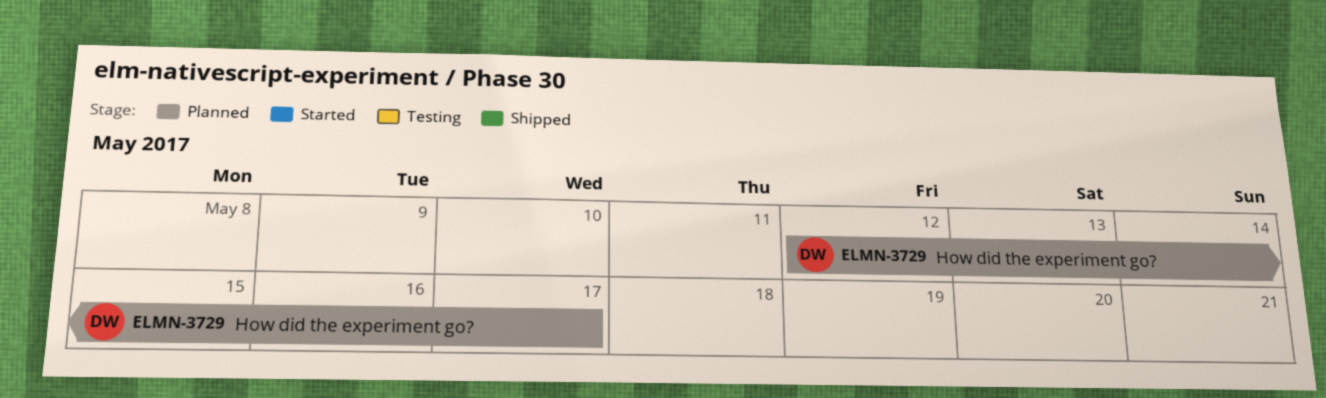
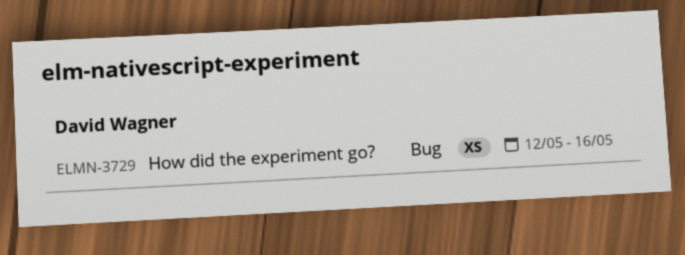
ELMN-3729, due: May 17 -> May 16

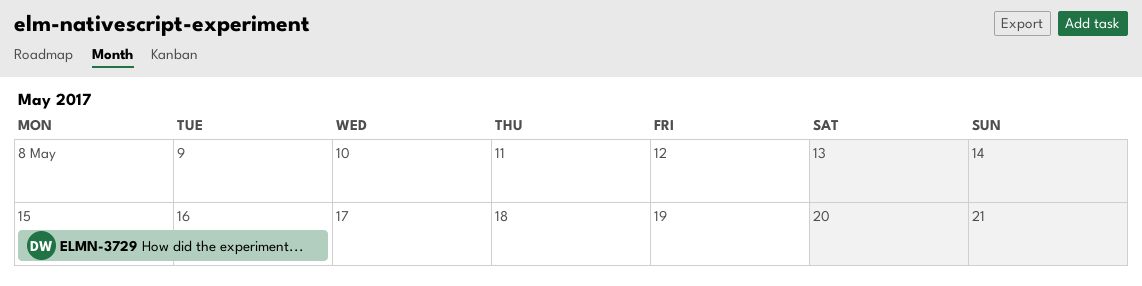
ELMN-3729, start: May 12 -> May 15

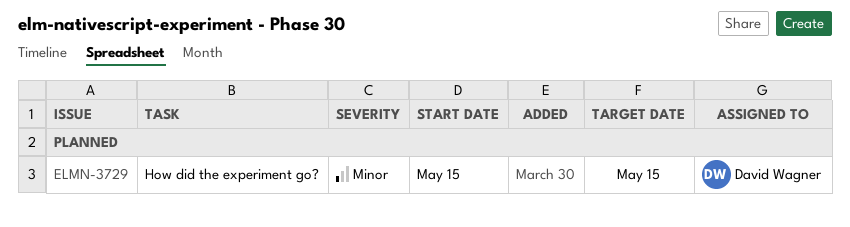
ELMN-3729, due: May 16 -> May 15

